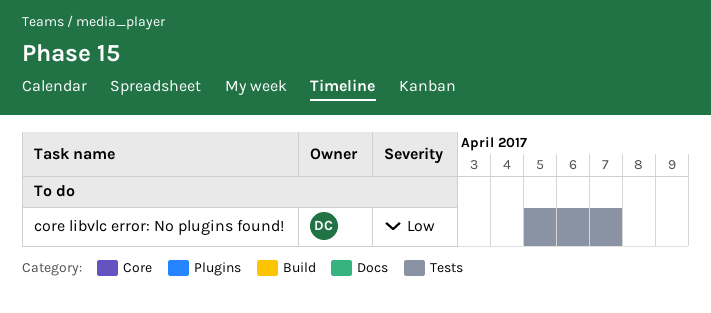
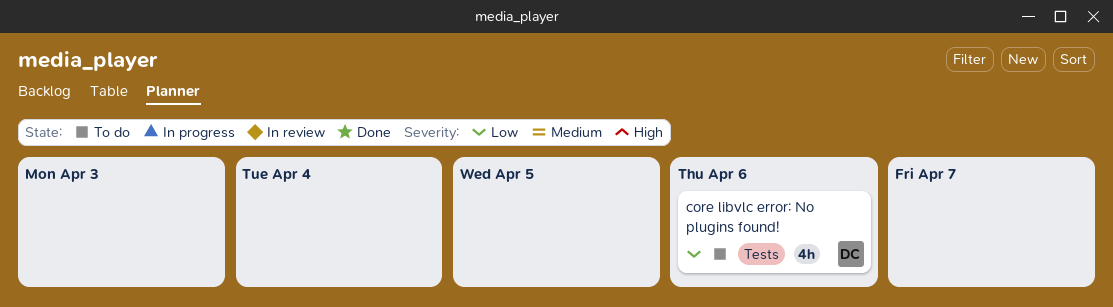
core libvlc error: No plugins found!, due: Apr 7 -> Apr 6

